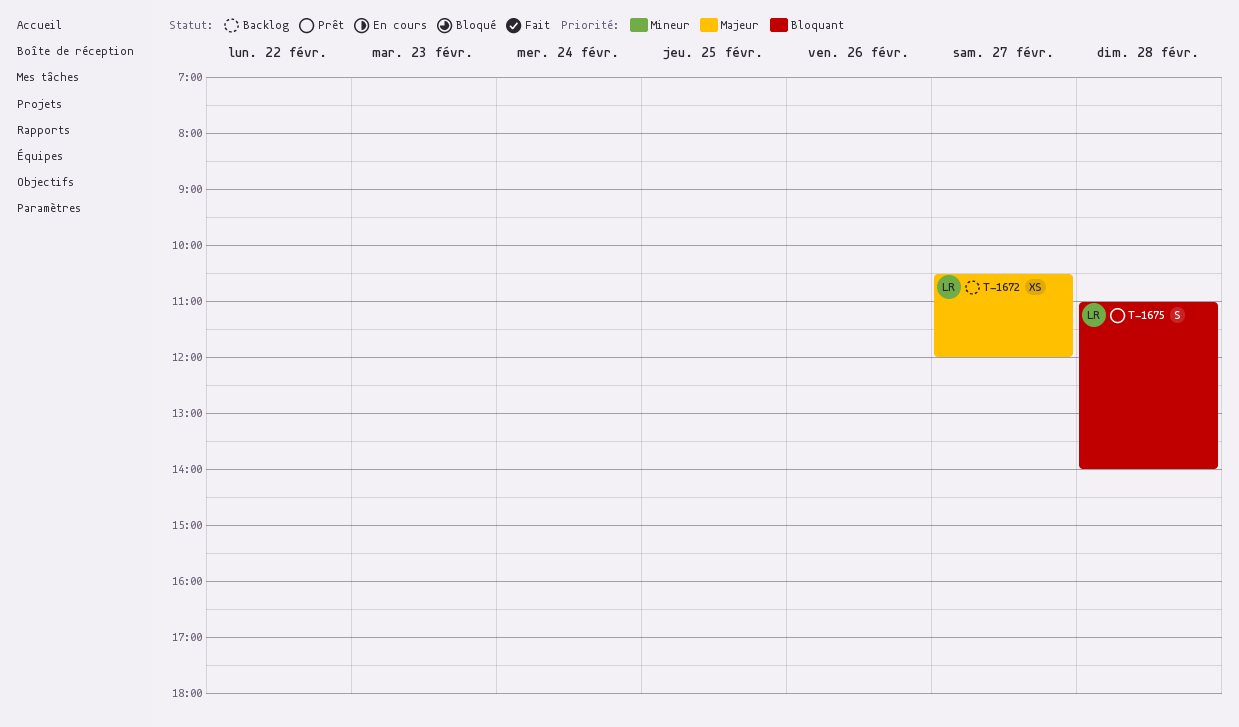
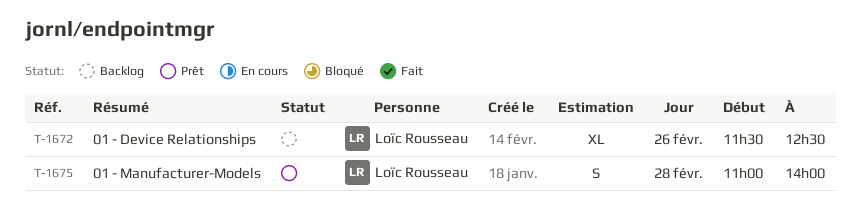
T-1672, estimate: XS -> XL
T-1672, day: Feb 27 -> Feb 26
T-1672, begins: 10:30 -> 11:30
T-1672, ends: 12:00 -> 12:30

